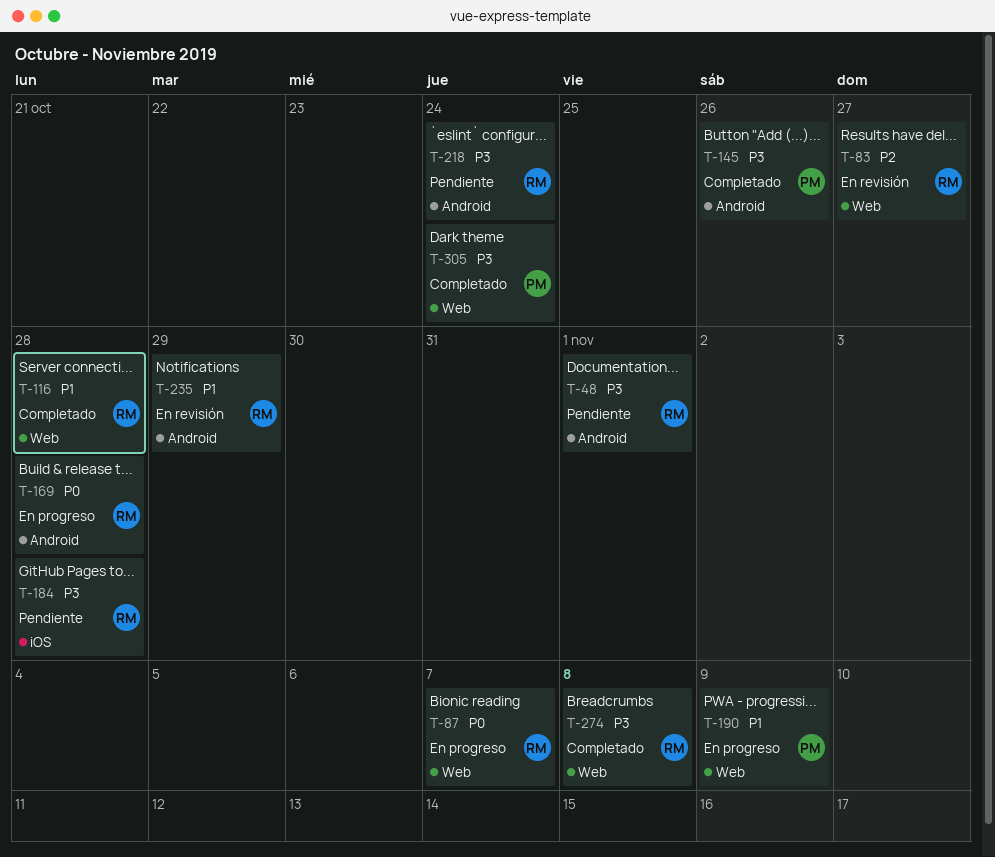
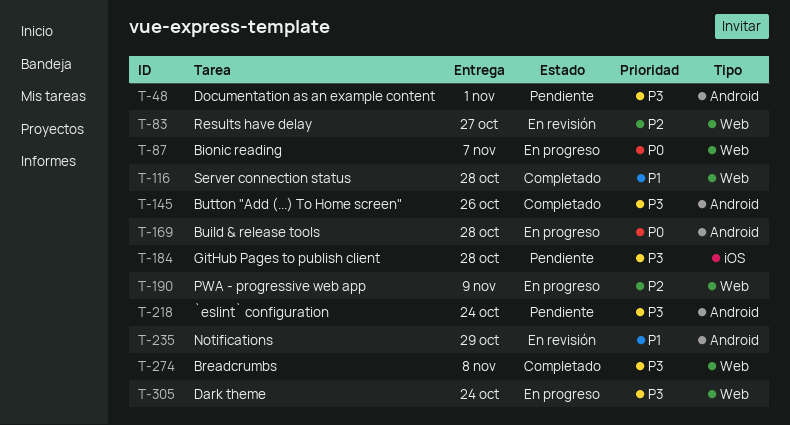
T-190, priority: P1 -> P2
T-305, status: Completado -> En progreso

